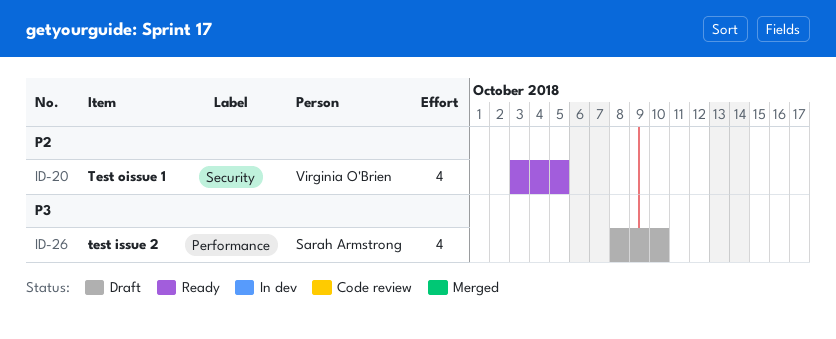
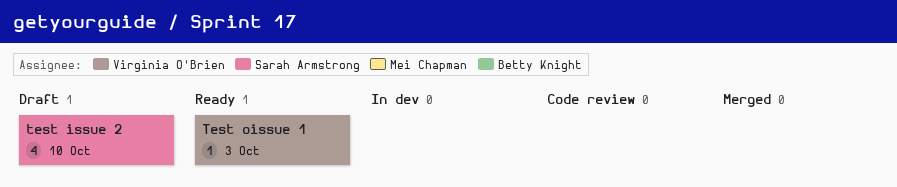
Test oissue 1, estimate: 4 -> 1
Test oissue 1, due: Oct 5 -> Oct 3

